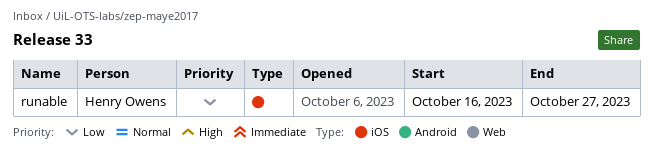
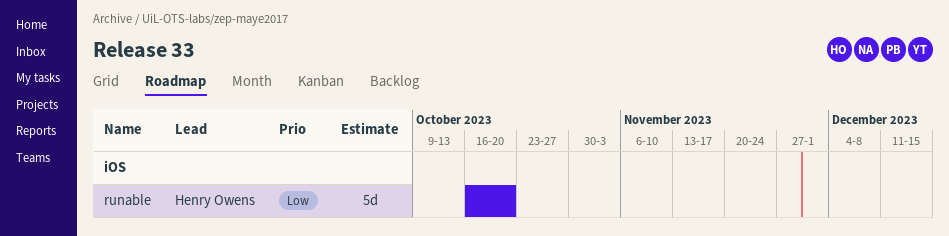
runable, due: Oct 27 -> Oct 20

